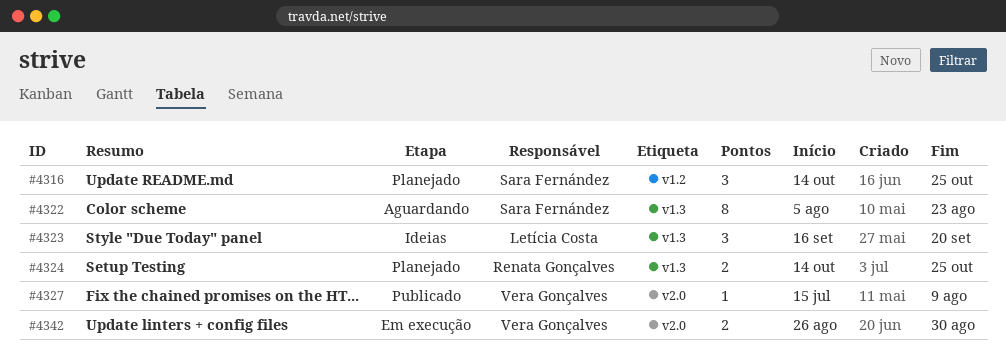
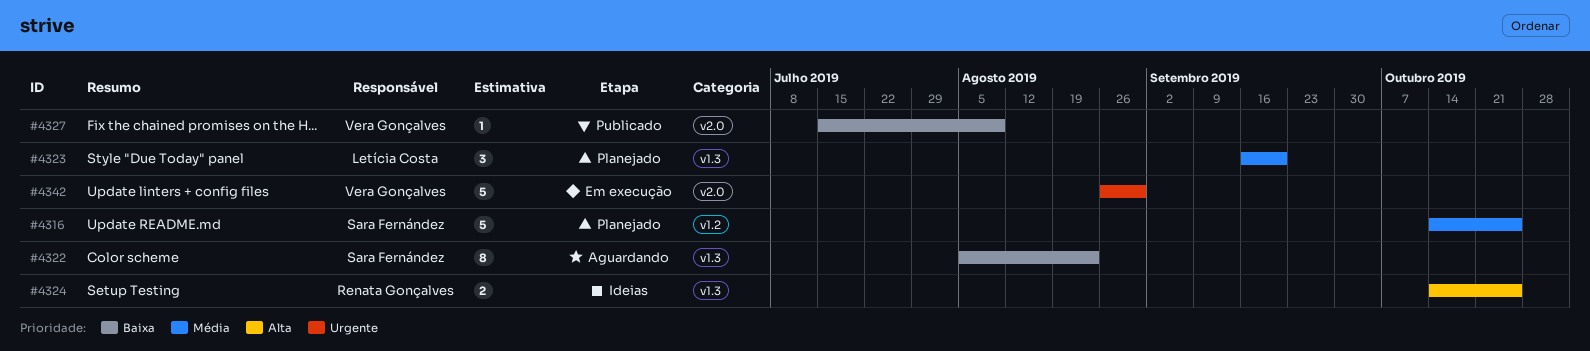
#4316, estimate: 3 -> 5
#4323, status: Ideias -> Planejado
#4324, status: Planejado -> Ideias
#4342, estimate: 2 -> 5

